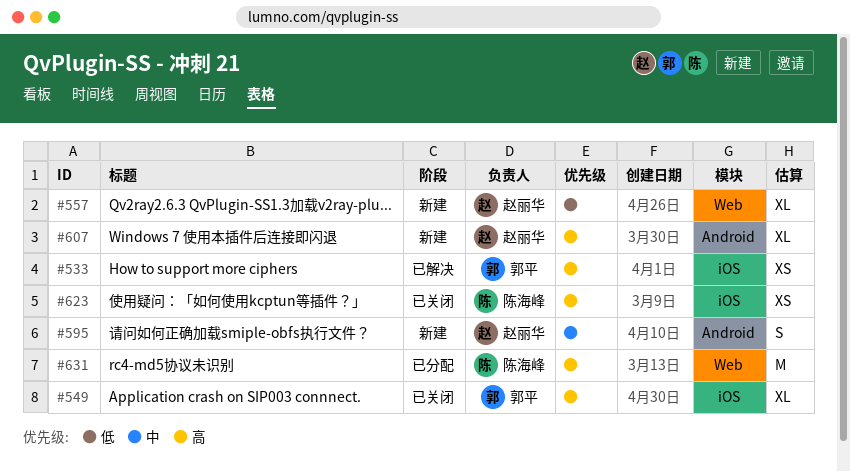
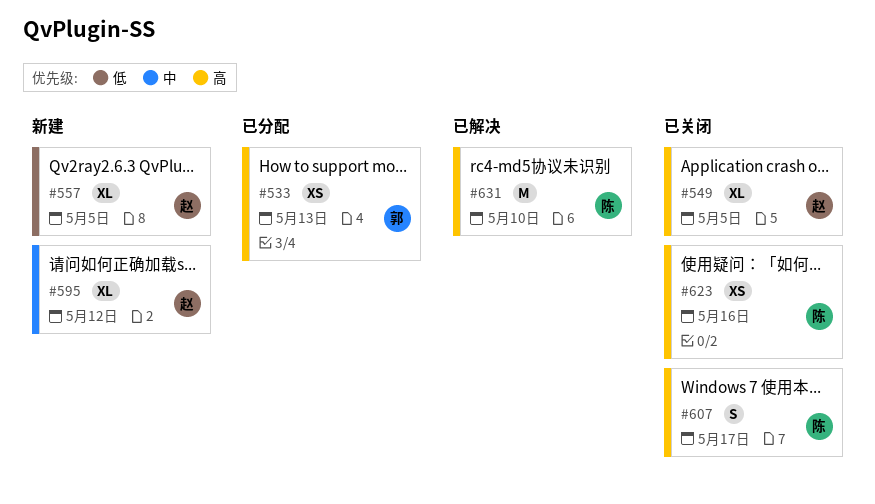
#533, status: 已解决 -> 已分配
#549, owner: 郭平 -> 赵丽华
#595, estimate: S -> XL
#607, status: 新建 -> 已关闭
#607, owner: 赵丽华 -> 陈海峰
#607, estimate: XL -> S
#631, status: 已分配 -> 已解决

